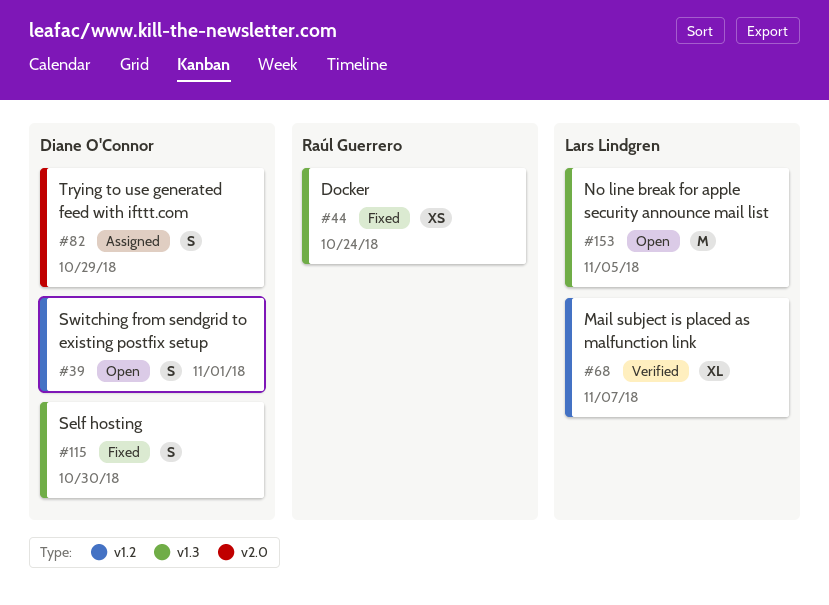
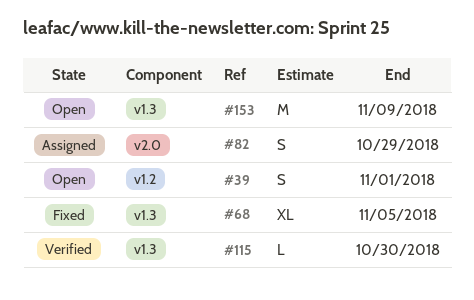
#44: present -> none
#68, status: Verified -> Fixed
#68, label: v1.2 -> v1.3
#68, due: Nov 7 -> Nov 5
#115, status: Fixed -> Verified
#115, estimate: S -> L
#153, due: Nov 5 -> Nov 9

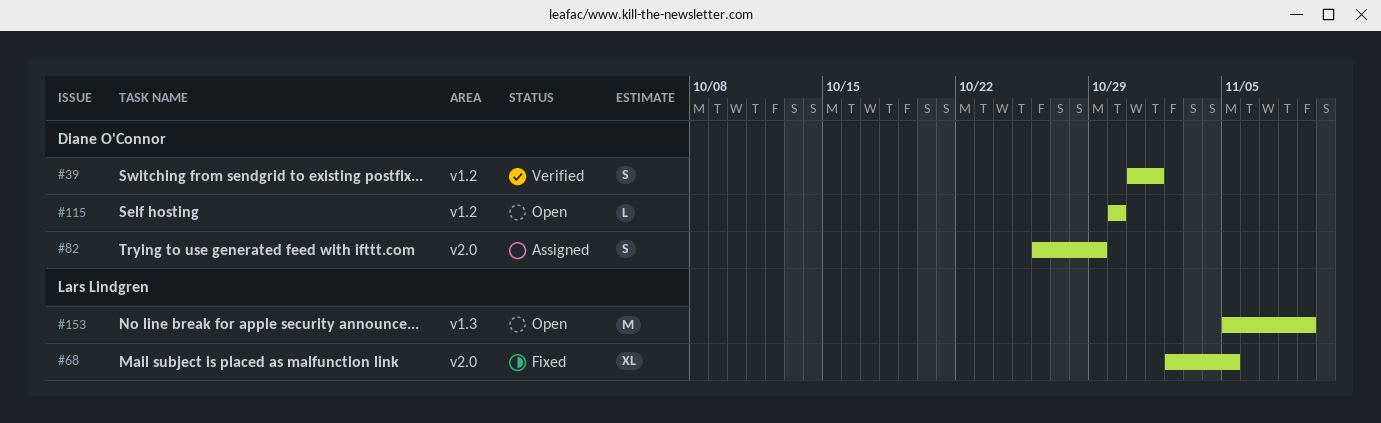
#39, status: Open -> Verified
#68, label: v1.3 -> v2.0
#115, status: Verified -> Open
#115, label: v1.3 -> v1.2

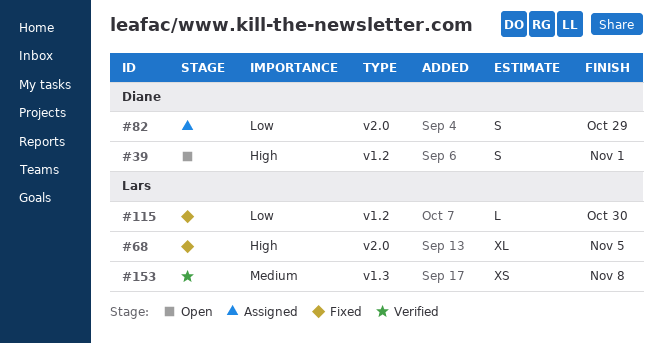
#39, status: Verified -> Open
#115, status: Open -> Fixed
#115, owner: Diane O'Connor -> Lars Lindgren
#153, status: Open -> Verified
#153, estimate: M -> XS
#153, due: Nov 9 -> Nov 8

